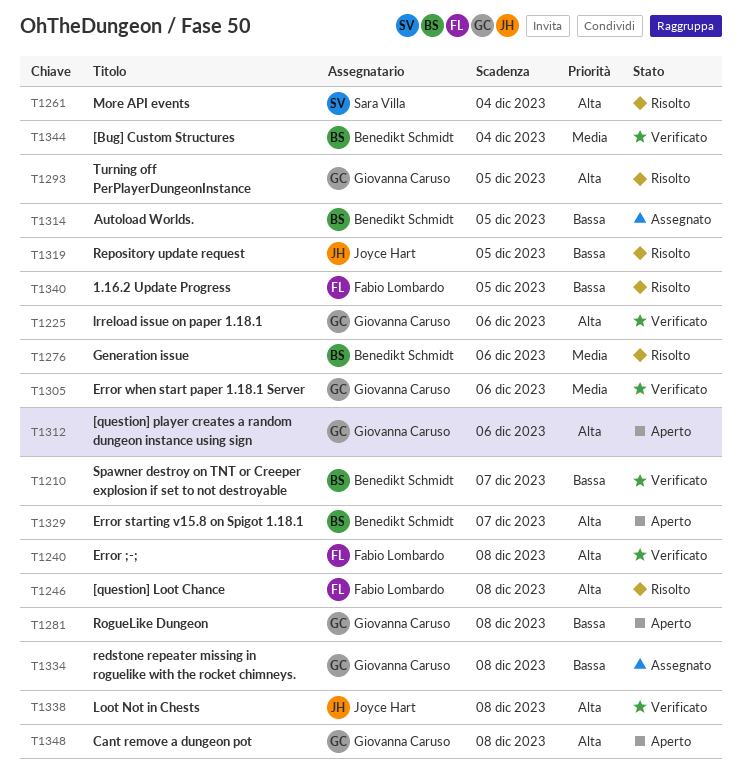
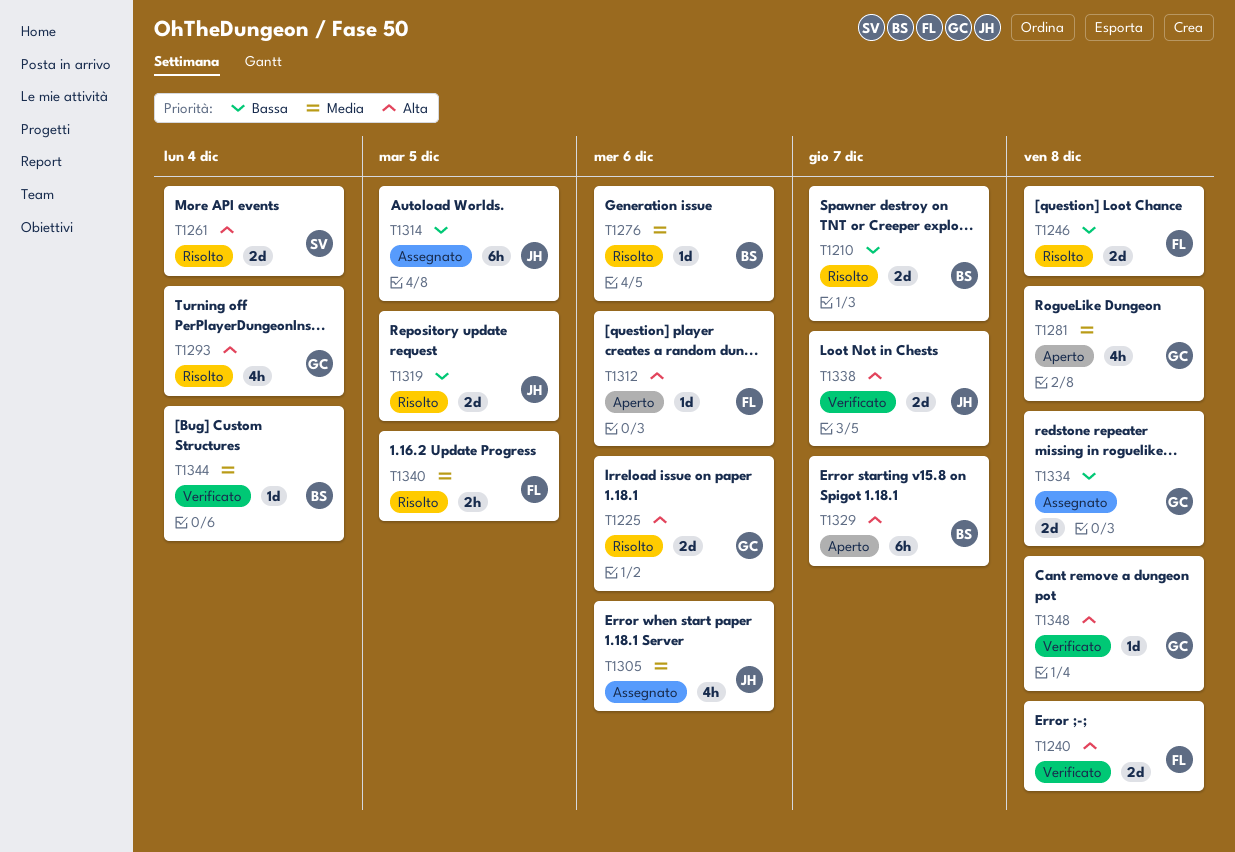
T1210, status: Verificato -> Risolto
T1225, status: Verificato -> Risolto
T1246, priority: Alta -> Bassa
T1281, priority: Bassa -> Media
T1293, due: Dec 5 -> Dec 4
T1305, status: Verificato -> Assegnato
T1305, owner: Giovanna Caruso -> Joyce Hart
T1312, owner: Giovanna Caruso -> Fabio Lombardo
T1314, owner: Benedikt Schmidt -> Joyce Hart
T1338, due: Dec 8 -> Dec 7
T1340, priority: Bassa -> Media
T1348, status: Aperto -> Verificato

